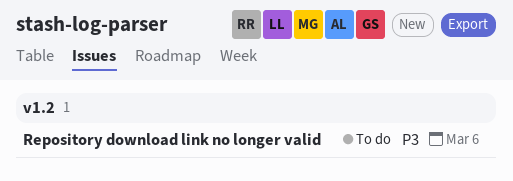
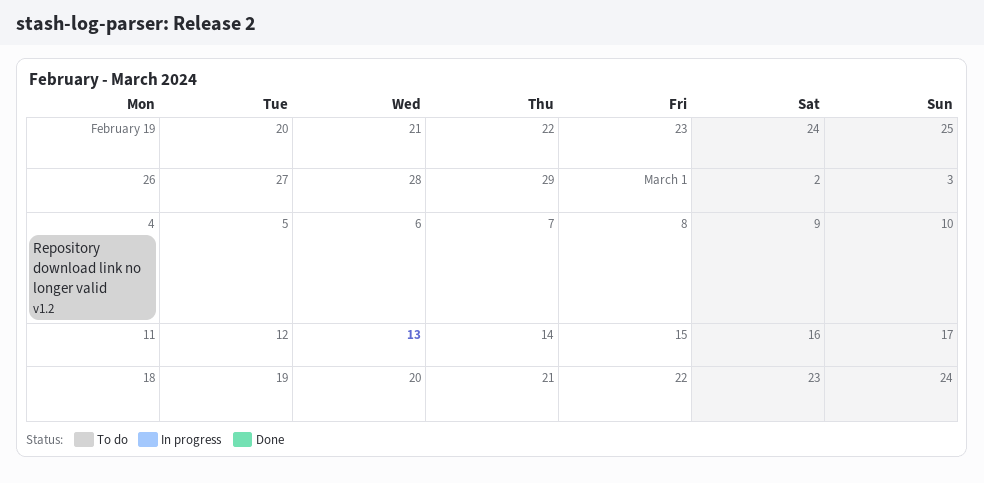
Repository download link no longer valid, due: Mar 6 -> Mar 4

